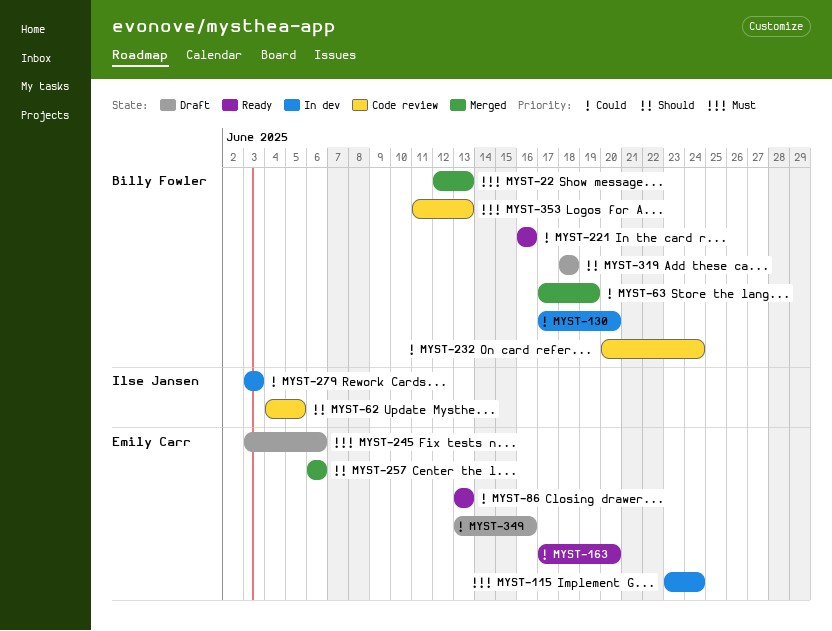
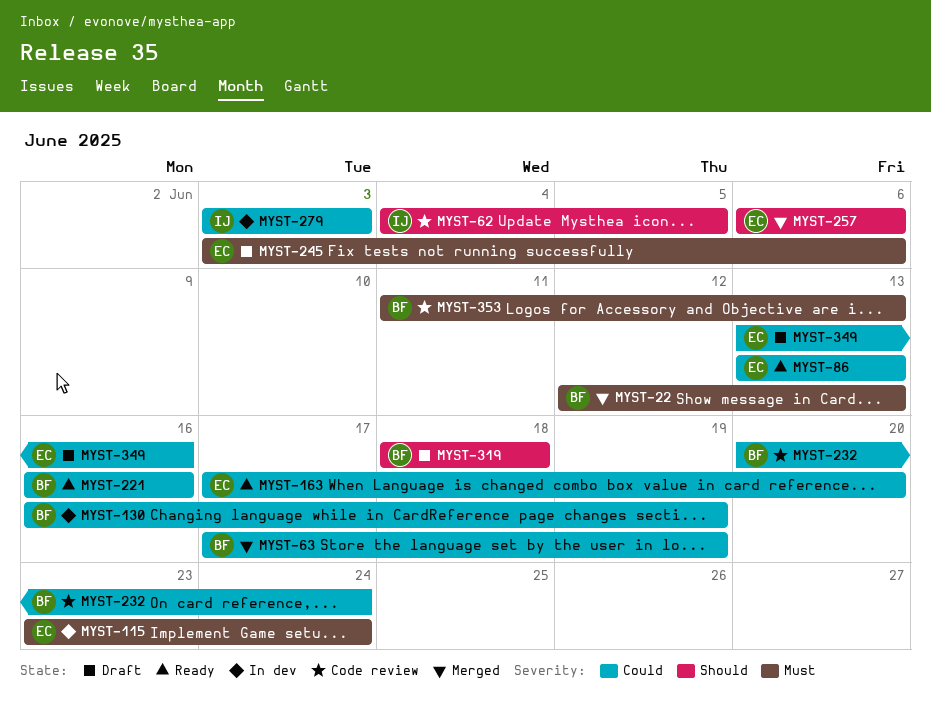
MYST-130, start: Jun 17 -> Jun 16
MYST-130, due: Jun 20 -> Jun 19

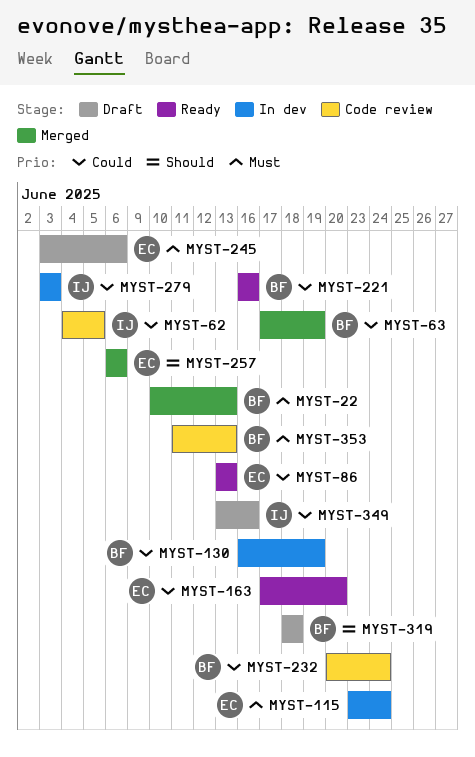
MYST-22, start: Jun 12 -> Jun 10
MYST-62, priority: Should -> Could
MYST-349, owner: EC -> IJ

